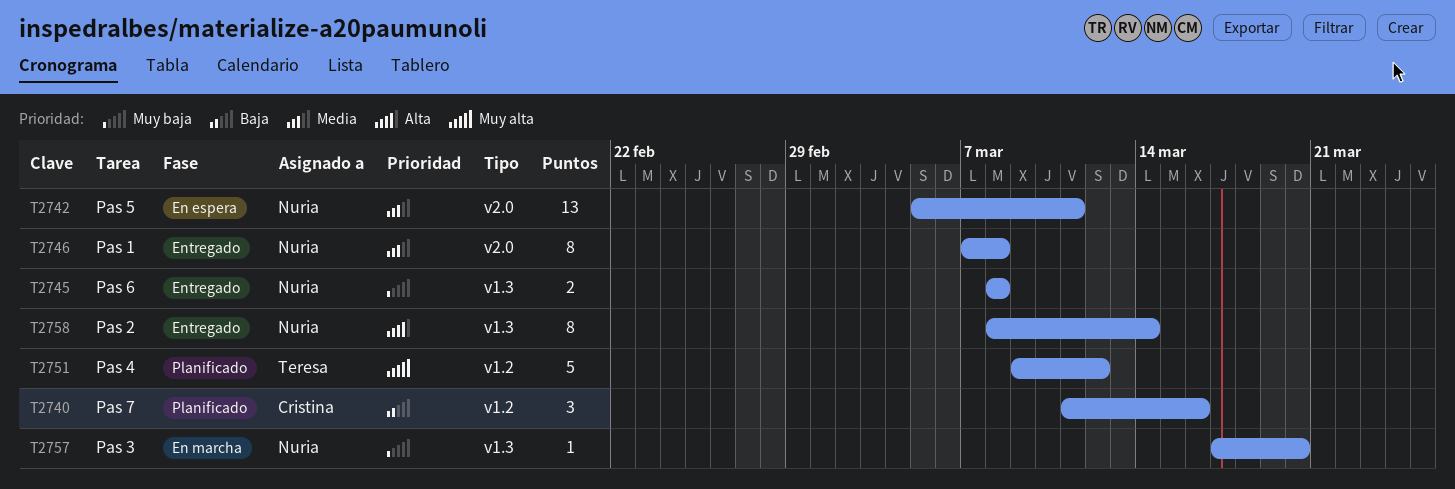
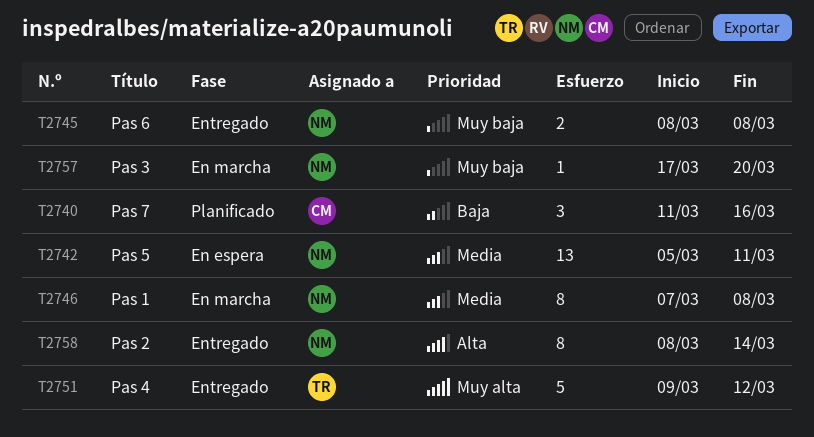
T2746, status: Entregado -> En marcha
T2751, status: Planificado -> Entregado

